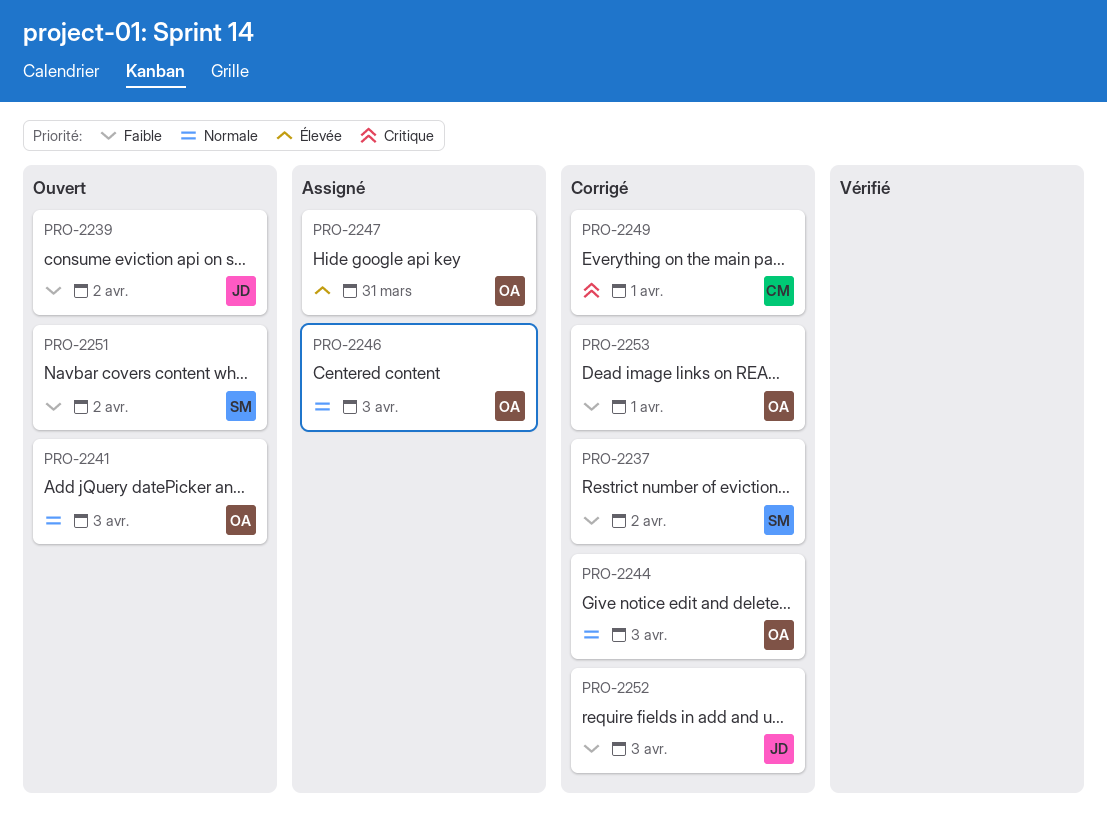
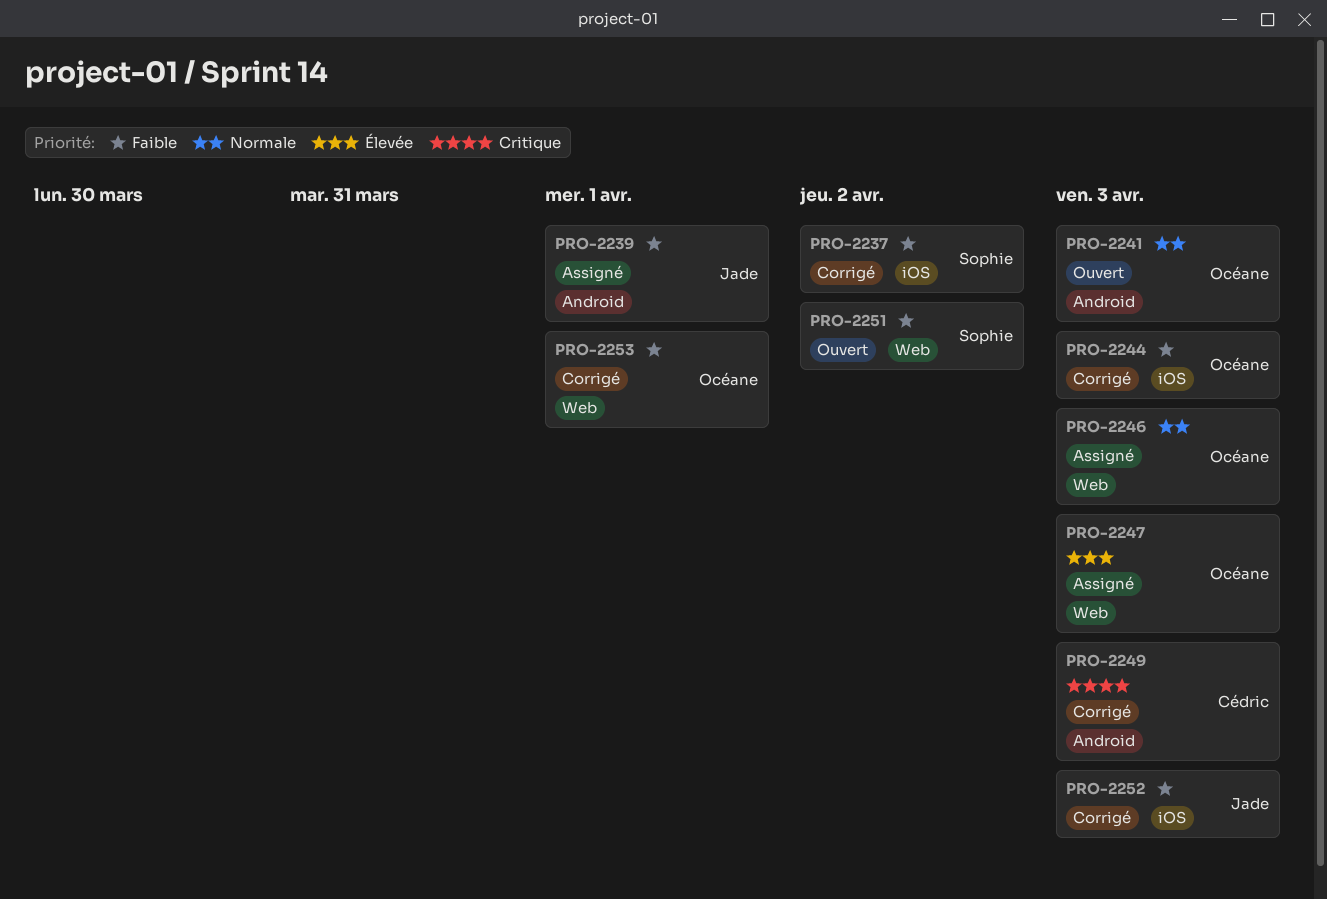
PRO-2239, status: Ouvert -> Assigné
PRO-2239, due: Apr 2 -> Apr 1
PRO-2244, priority: Normale -> Faible
PRO-2247, due: Mar 31 -> Apr 3
PRO-2249, due: Apr 1 -> Apr 3

